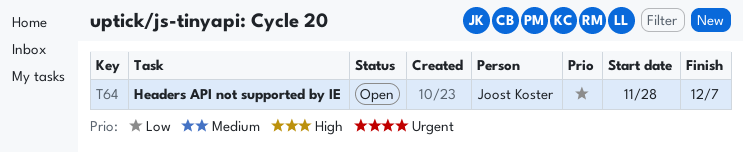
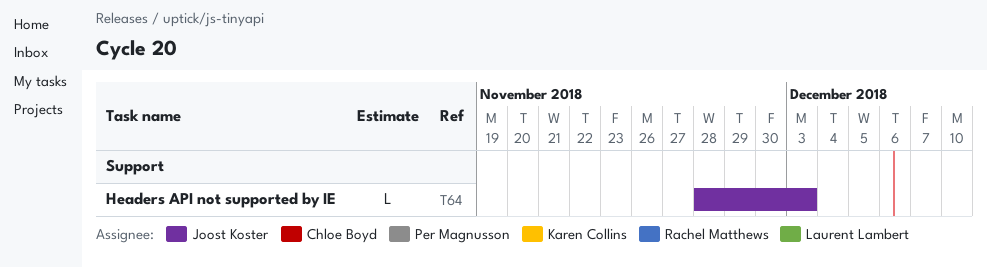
T64, due: Dec 7 -> Dec 3

